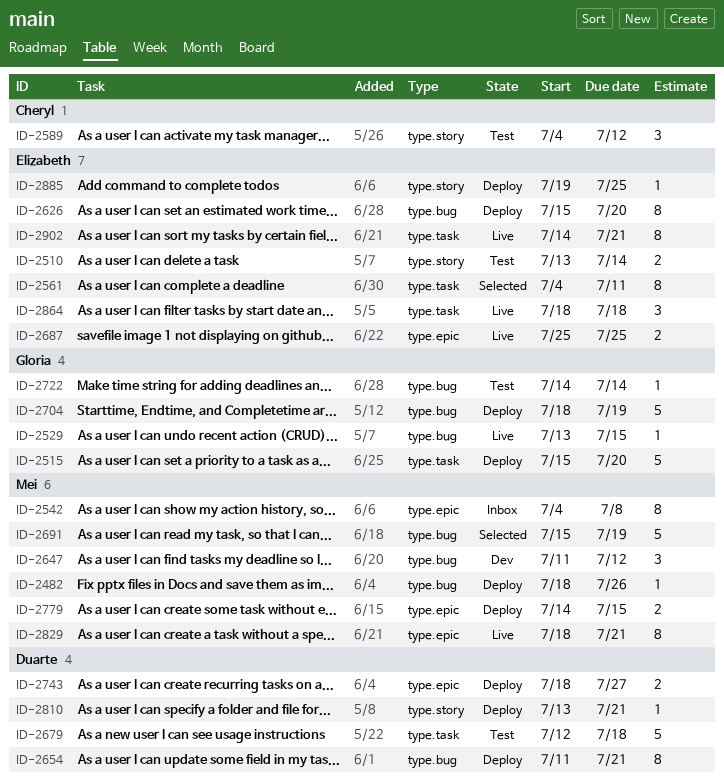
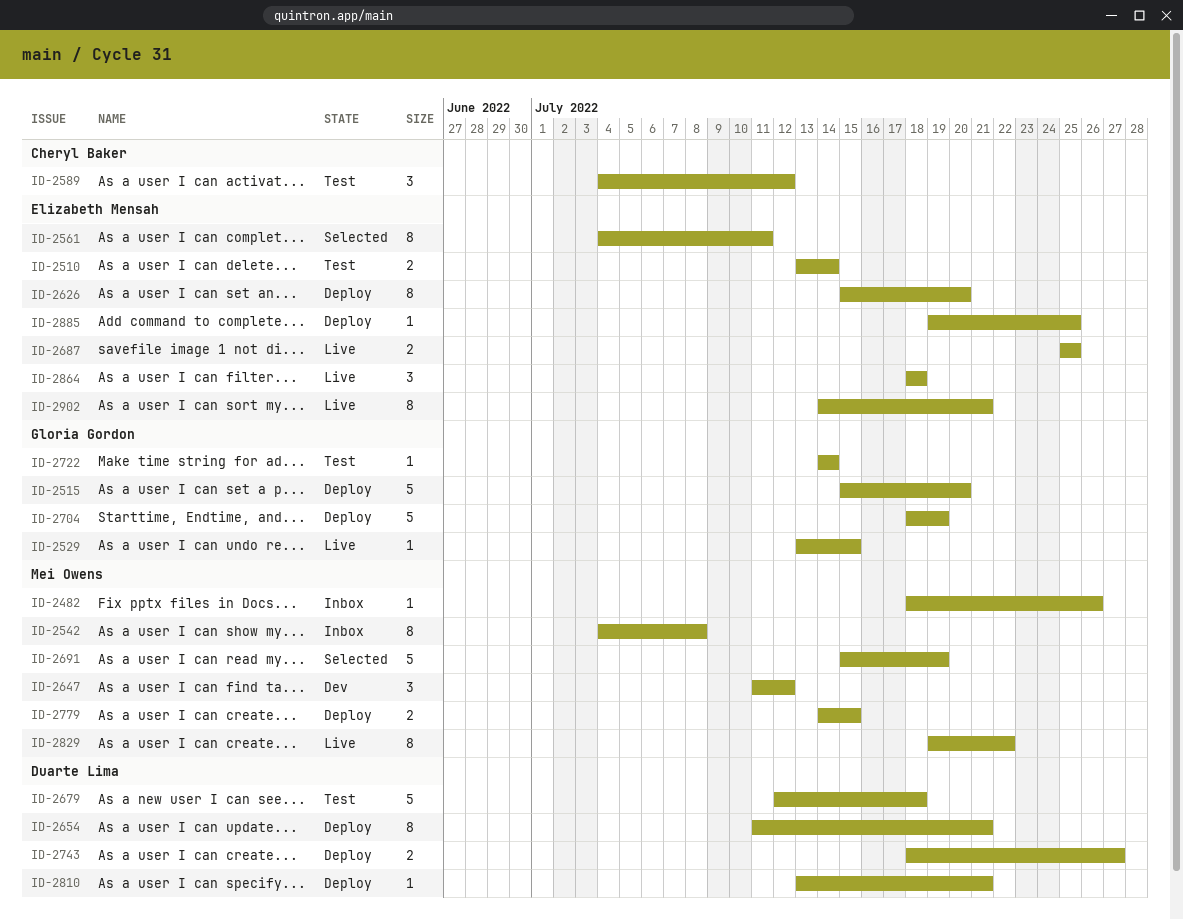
ID-2482, status: Deploy -> Inbox
ID-2829, start: Jul 18 -> Jul 19
ID-2829, due: Jul 21 -> Jul 22

